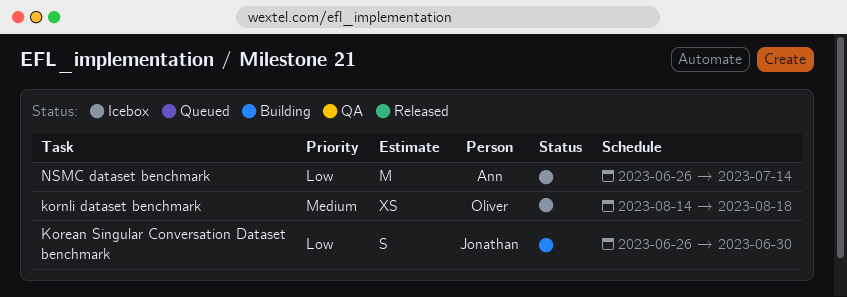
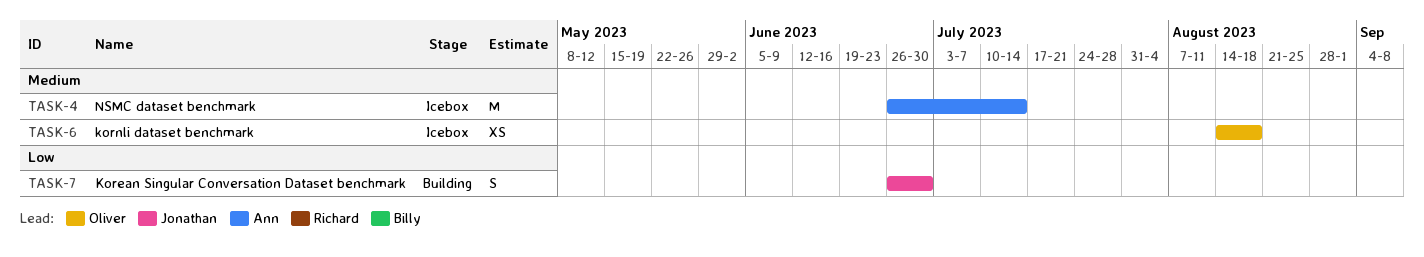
NSMC dataset benchmark, priority: Low -> Medium

